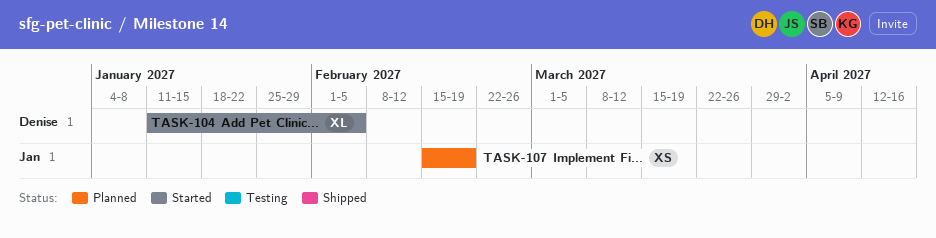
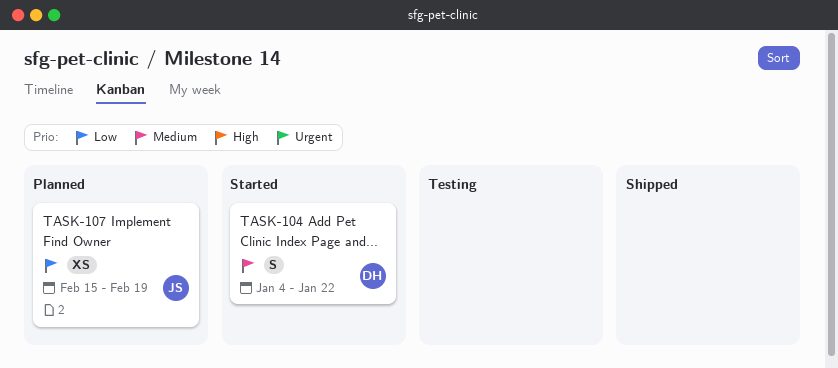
TASK-104, estimate: XL -> S
TASK-104, start: Jan 11 -> Jan 4
TASK-104, due: Feb 5 -> Jan 22

